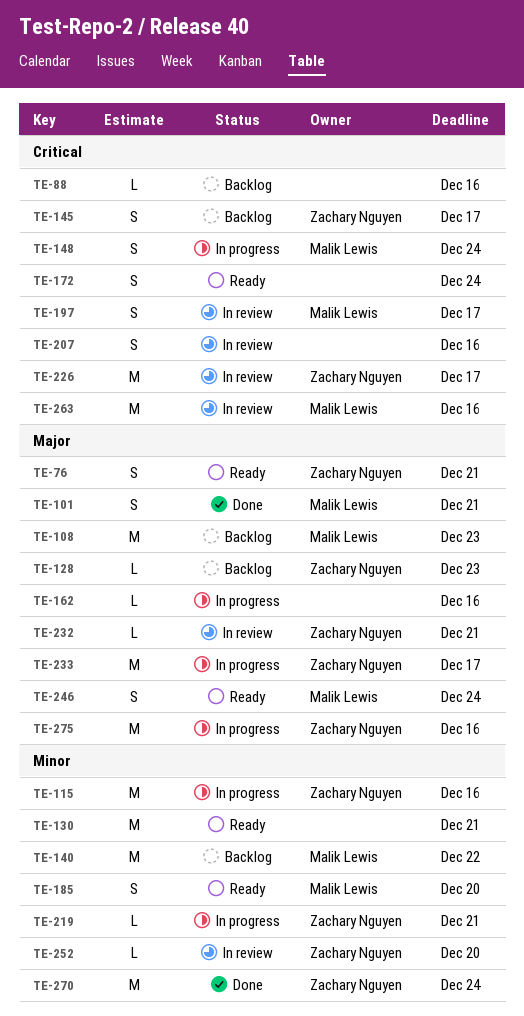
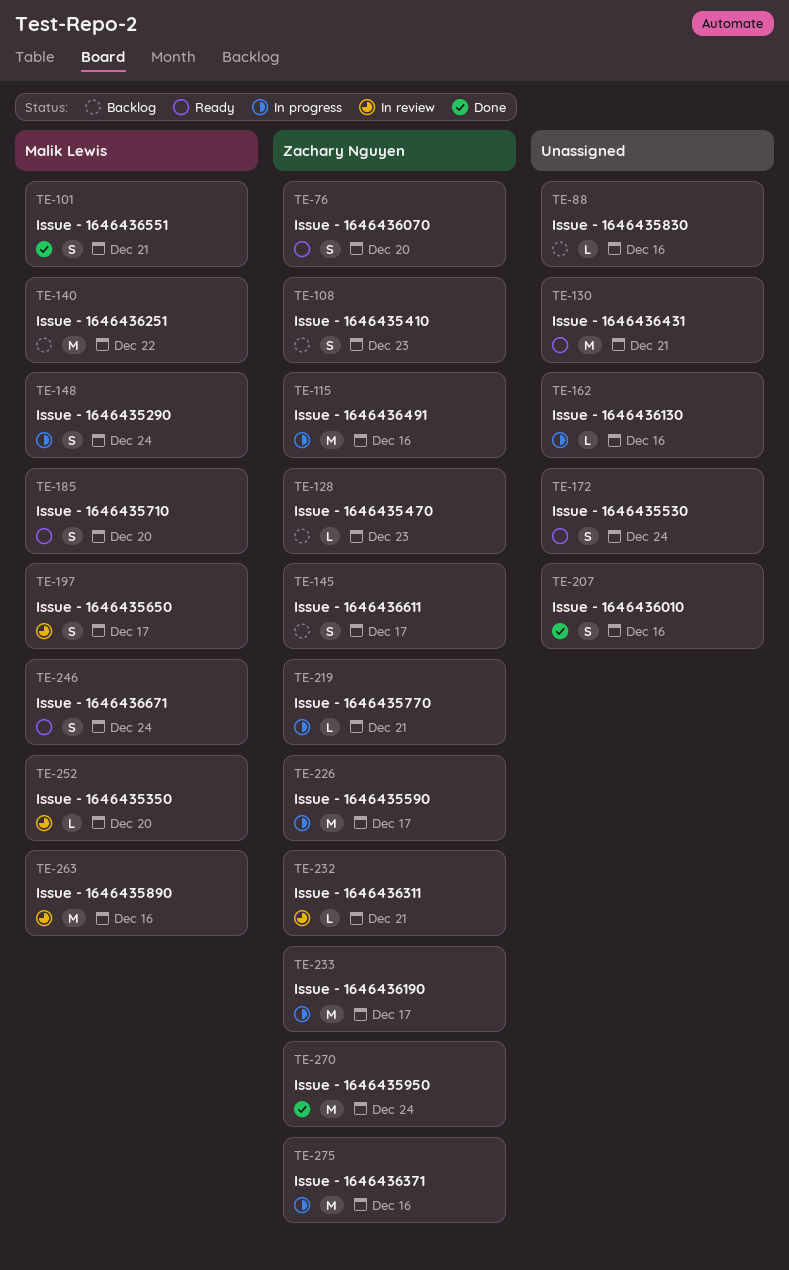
TE-76, due: Dec 21 -> Dec 20
TE-108, owner: Malik Lewis -> Zachary Nguyen
TE-108, estimate: M -> S
TE-207, status: In review -> Done
TE-226, status: In review -> In progress
TE-252, owner: Zachary Nguyen -> Malik Lewis

